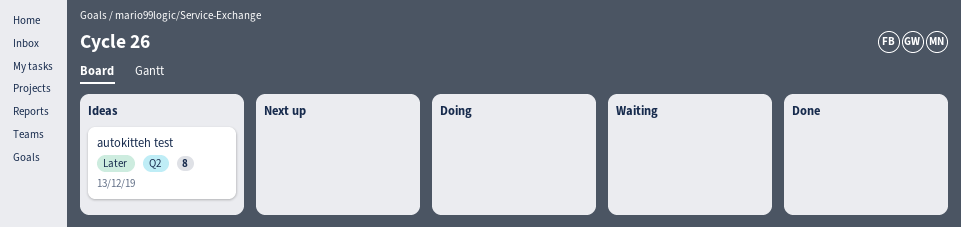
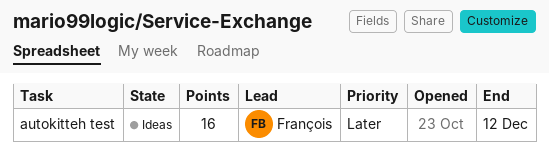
autokitteh test, estimate: 8 -> 16
autokitteh test, due: Dec 13 -> Dec 12

